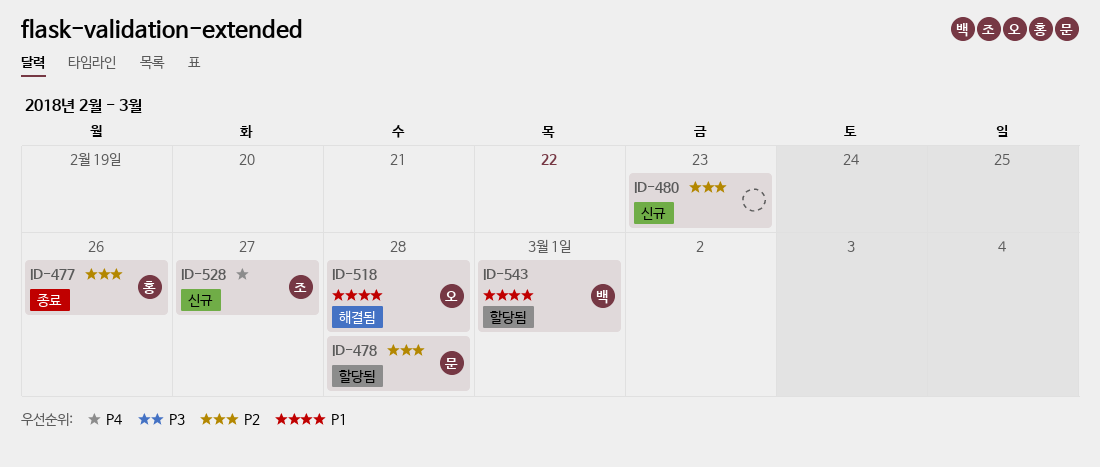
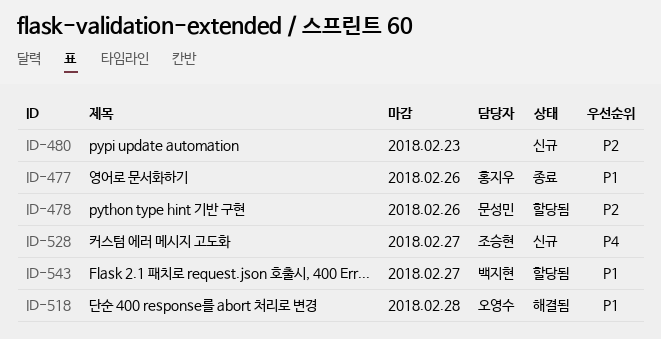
ID-477, priority: P2 -> P1
ID-478, due: Feb 28 -> Feb 26
ID-543, due: Mar 1 -> Feb 27

